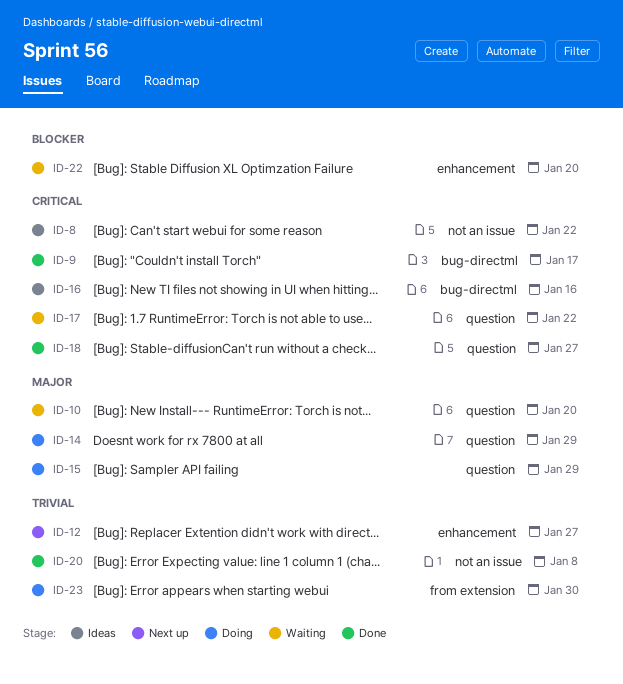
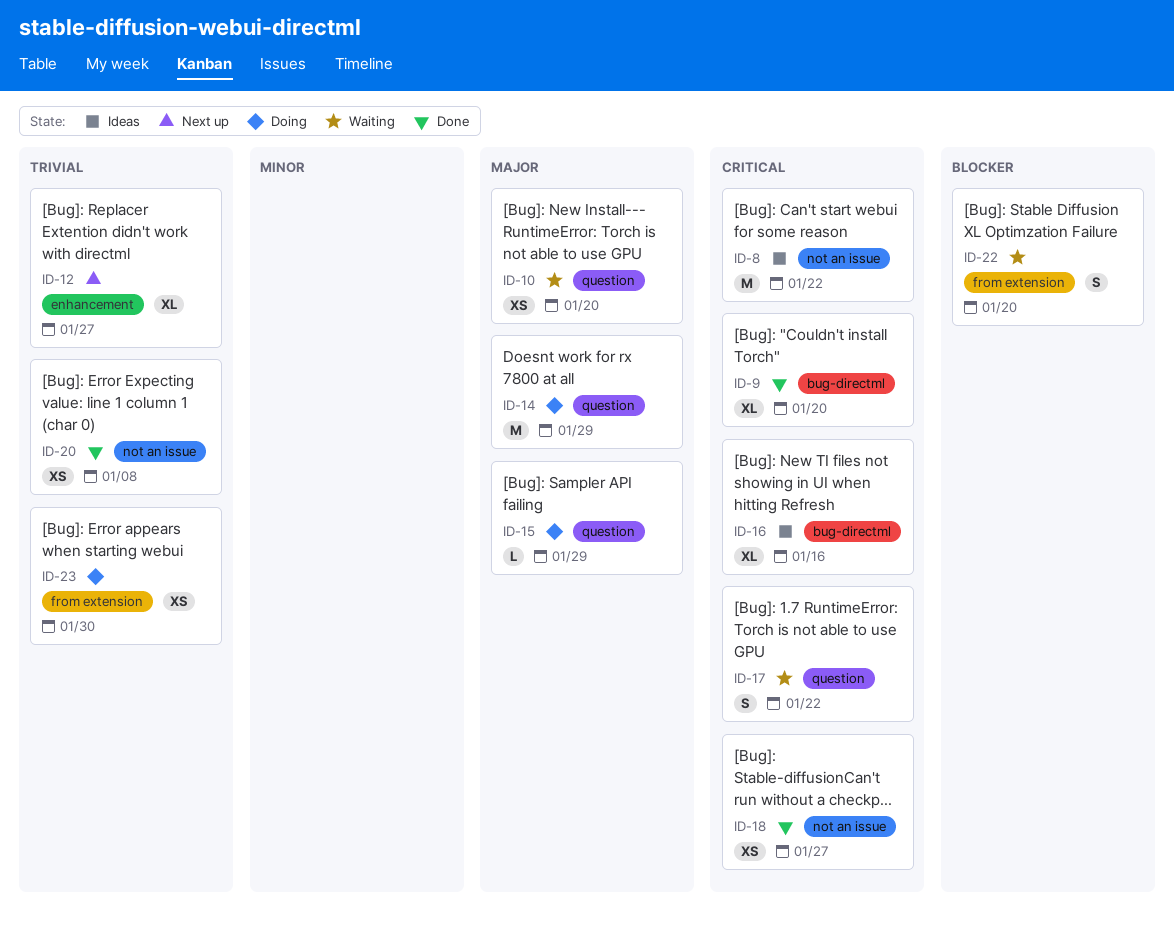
ID-9, due: Jan 17 -> Jan 20
ID-18, label: question -> not an issue
ID-22, label: enhancement -> from extension

